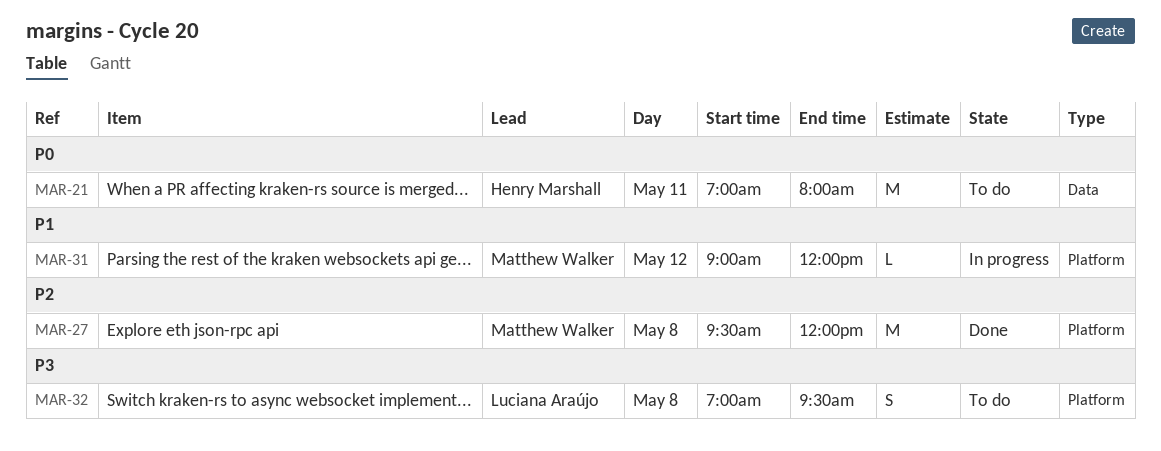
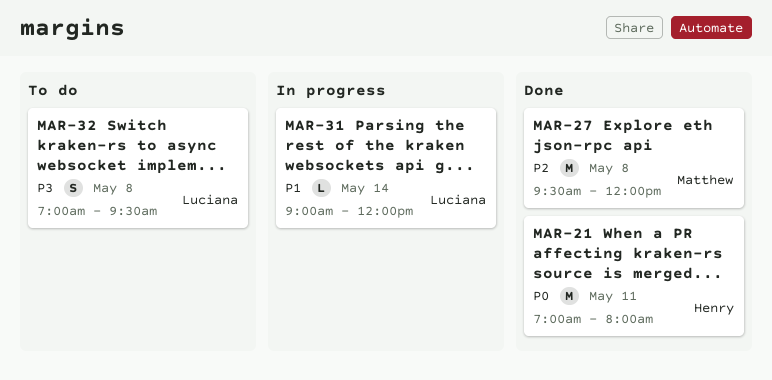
MAR-21, status: To do -> Done
MAR-31, owner: Matthew Walker -> Luciana Araújo
MAR-31, day: May 12 -> May 14

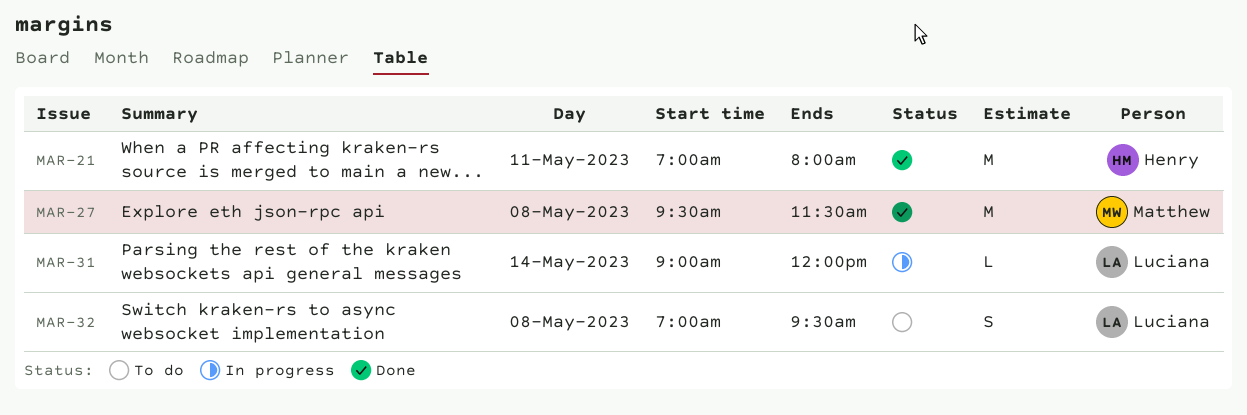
MAR-27, ends: 12:00 -> 11:30

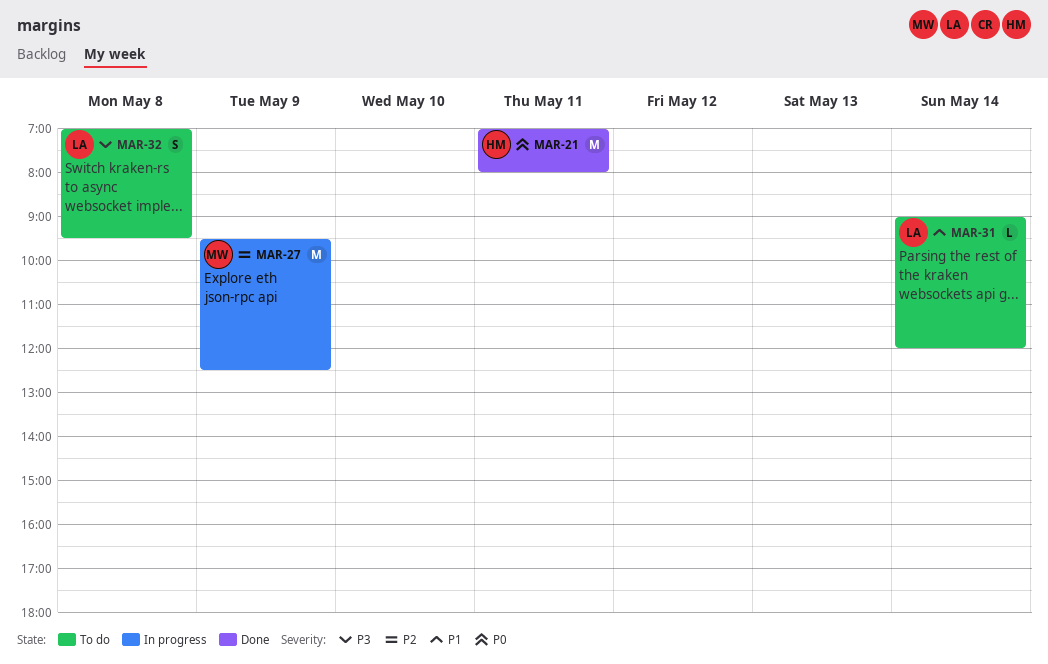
MAR-27, status: Done -> In progress
MAR-27, day: May 8 -> May 9
MAR-27, ends: 11:30 -> 12:30
MAR-31, status: In progress -> To do

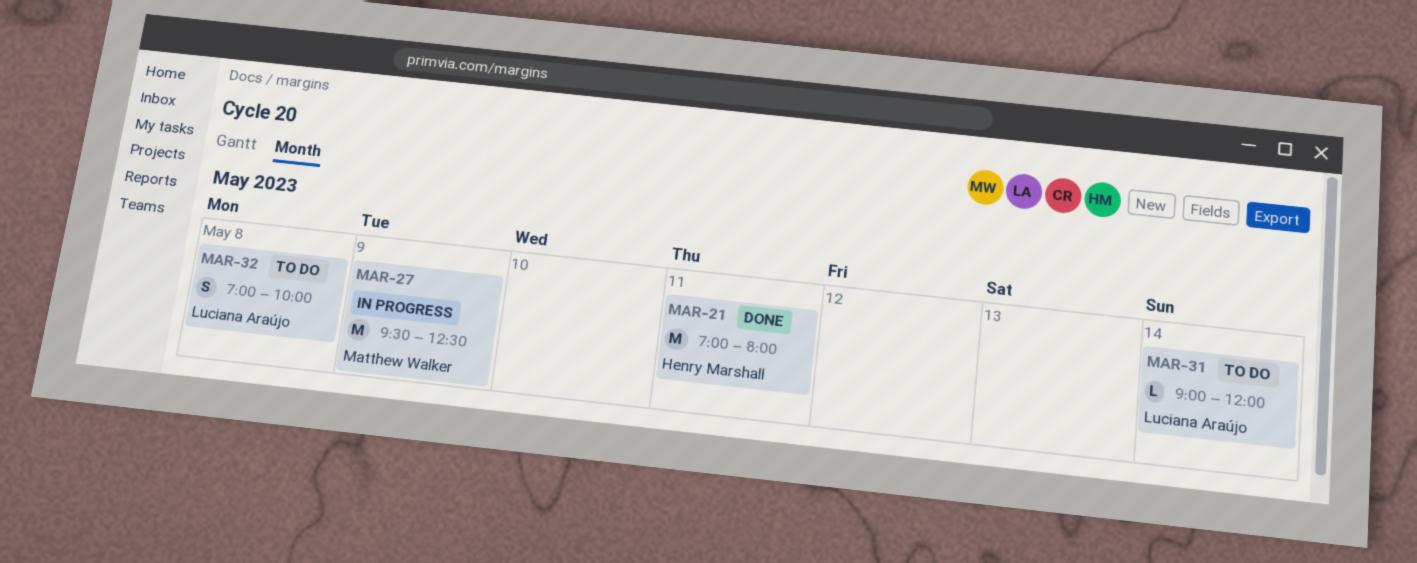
MAR-32, ends: 09:30 -> 10:00

